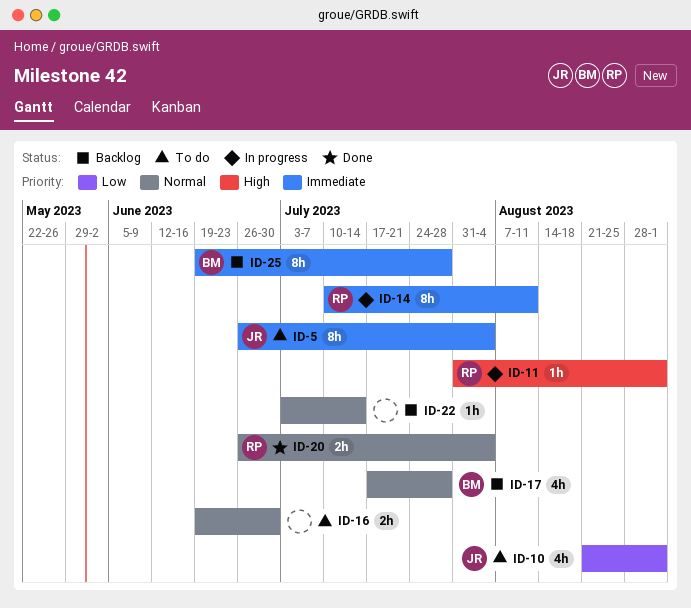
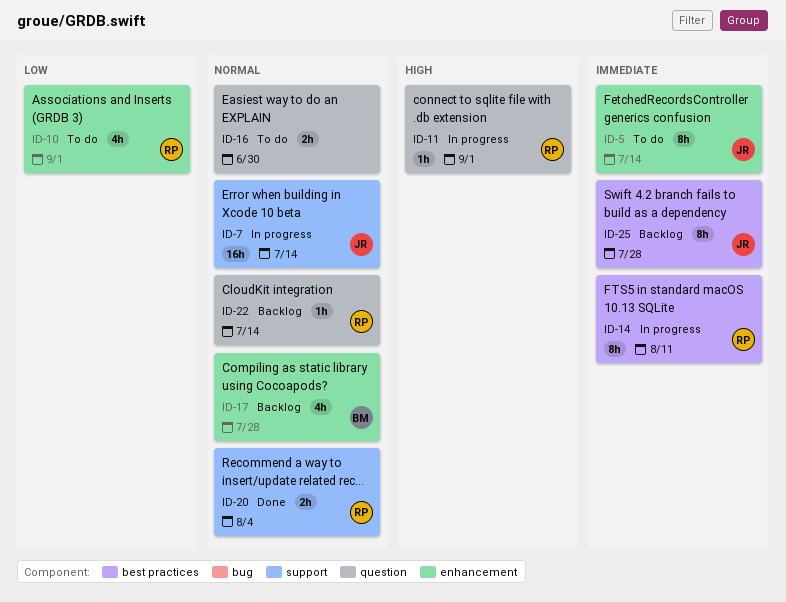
ID-5, due: Aug 4 -> Jul 14
ID-7: none -> present
ID-10, owner: JR -> RP
ID-22, owner: none -> RP
ID-25, owner: BM -> JR

